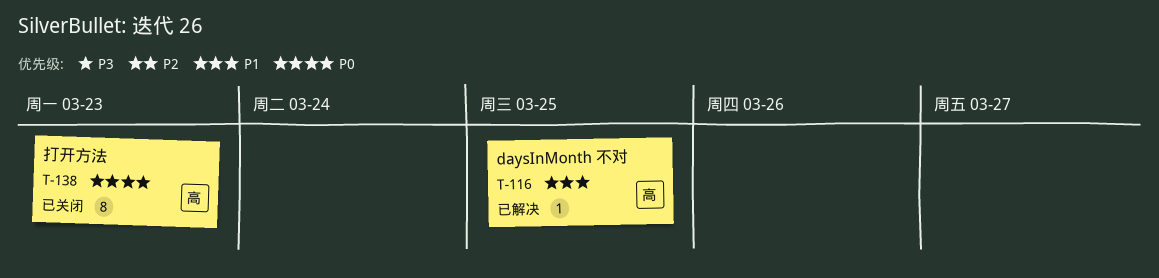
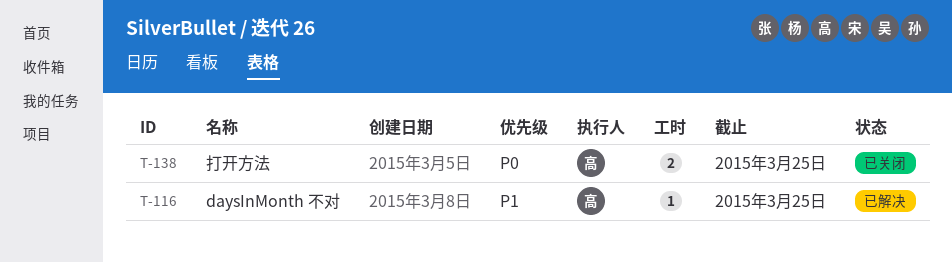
T-138, estimate: 8 -> 2
T-138, due: Mar 23 -> Mar 25

